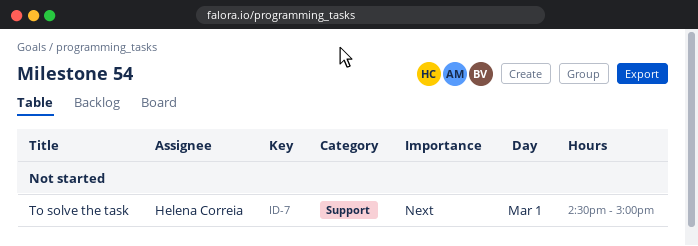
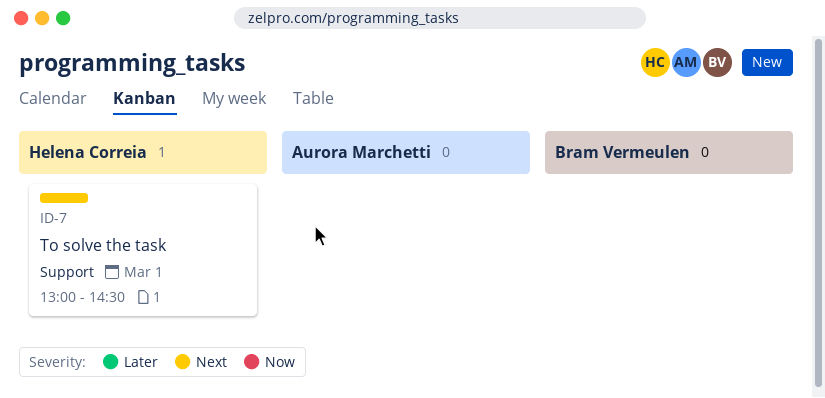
ID-7, begins: 14:30 -> 13:00
ID-7, ends: 15:00 -> 14:30

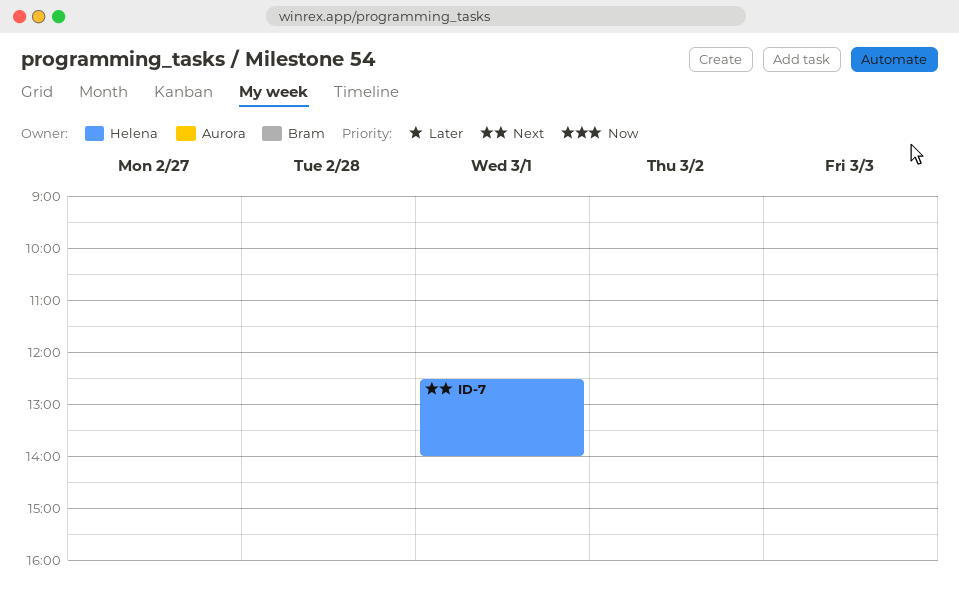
ID-7, begins: 13:00 -> 12:30
ID-7, ends: 14:30 -> 14:00

